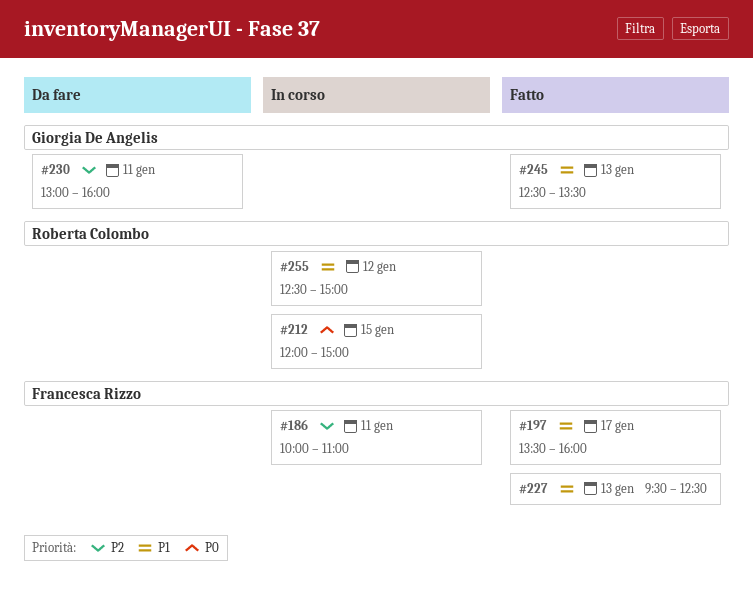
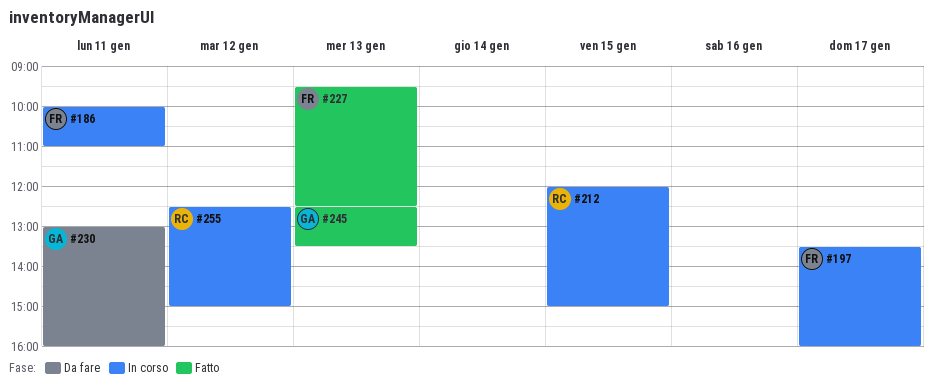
#197, status: Fatto -> In corso

